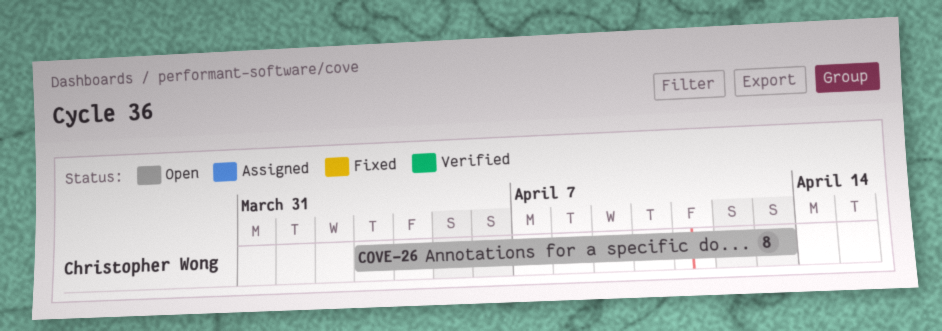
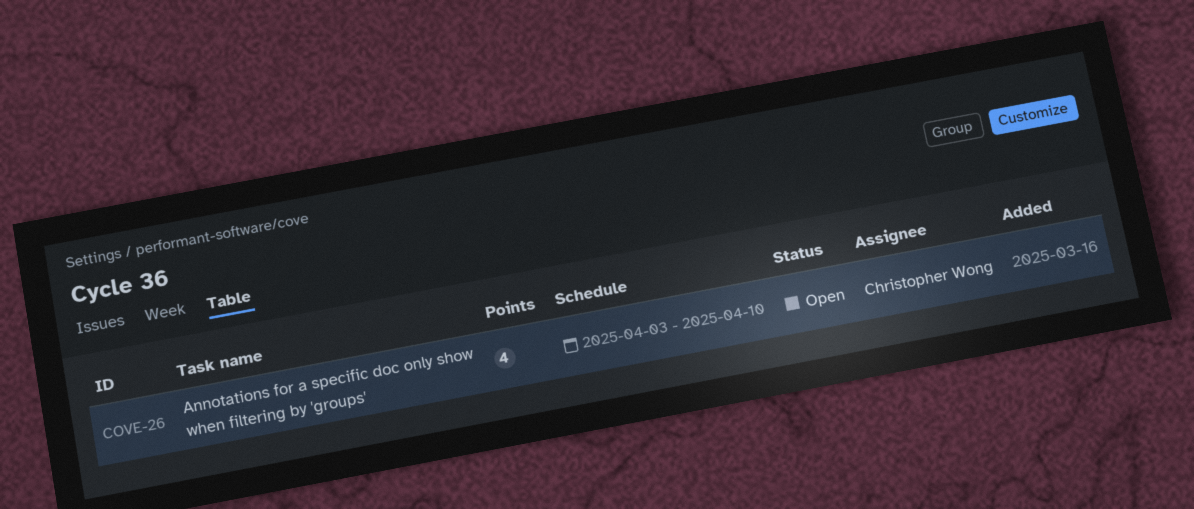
COVE-26, estimate: 8 -> 4
COVE-26, due: Apr 13 -> Apr 10

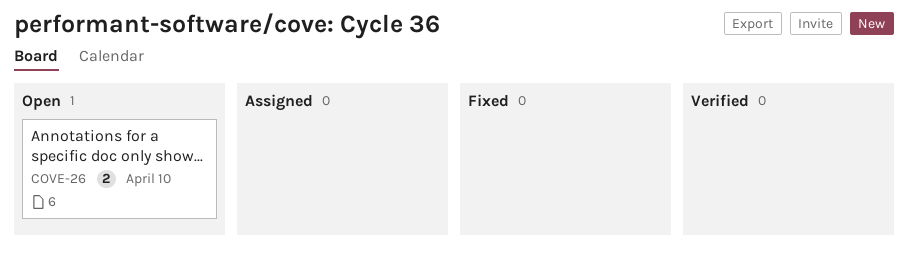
COVE-26, estimate: 4 -> 2

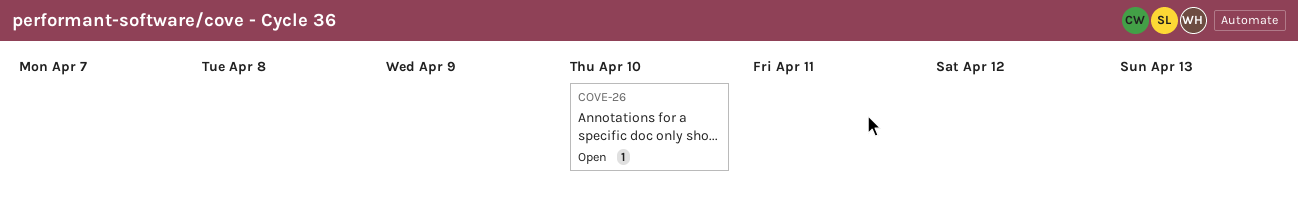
COVE-26, estimate: 2 -> 1

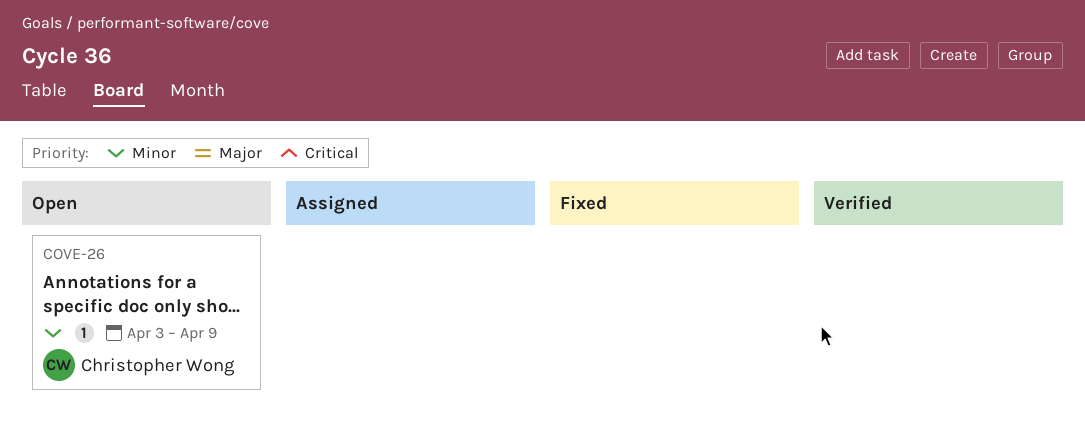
COVE-26, due: Apr 10 -> Apr 9

